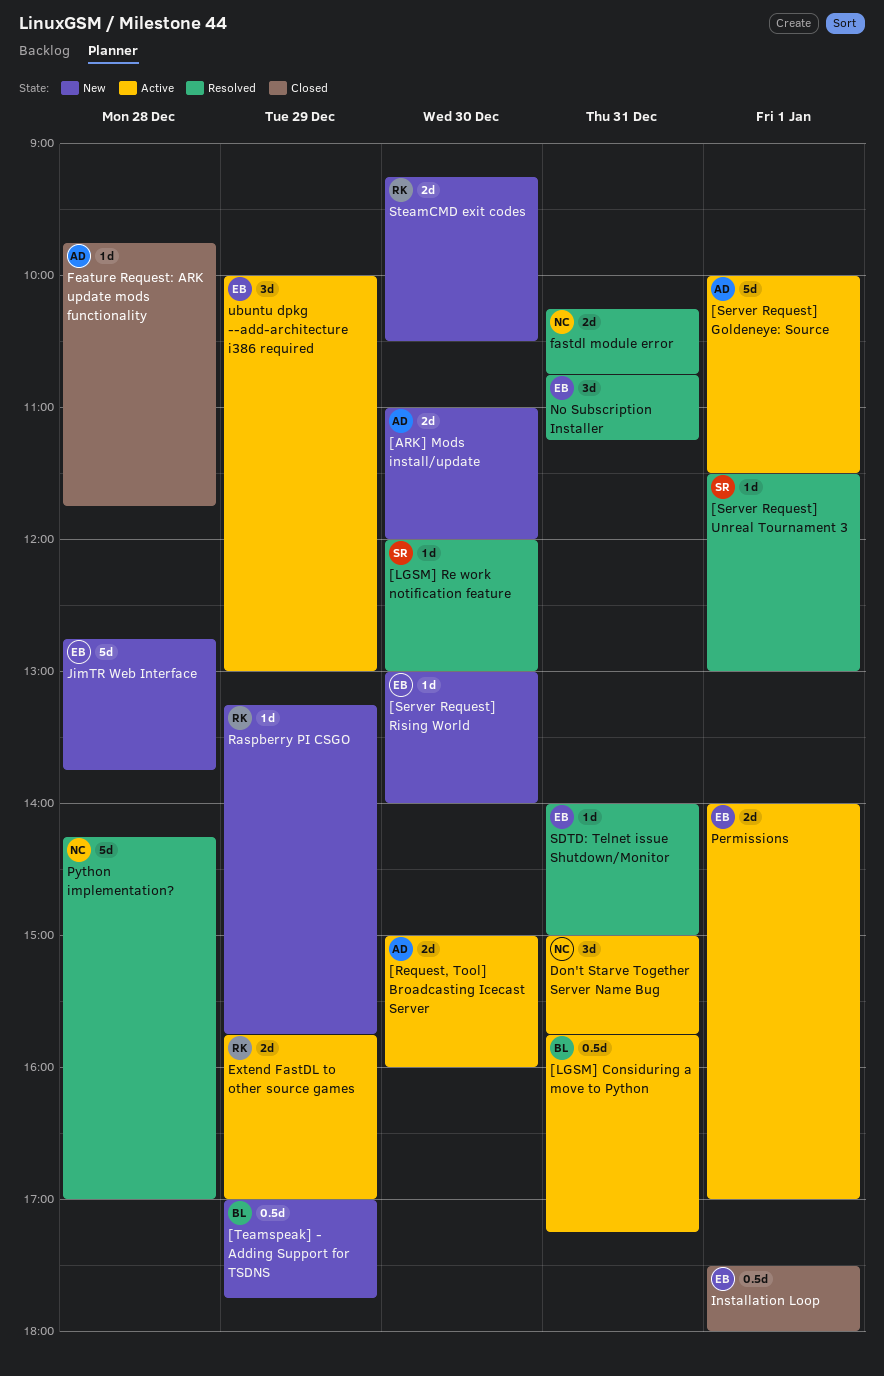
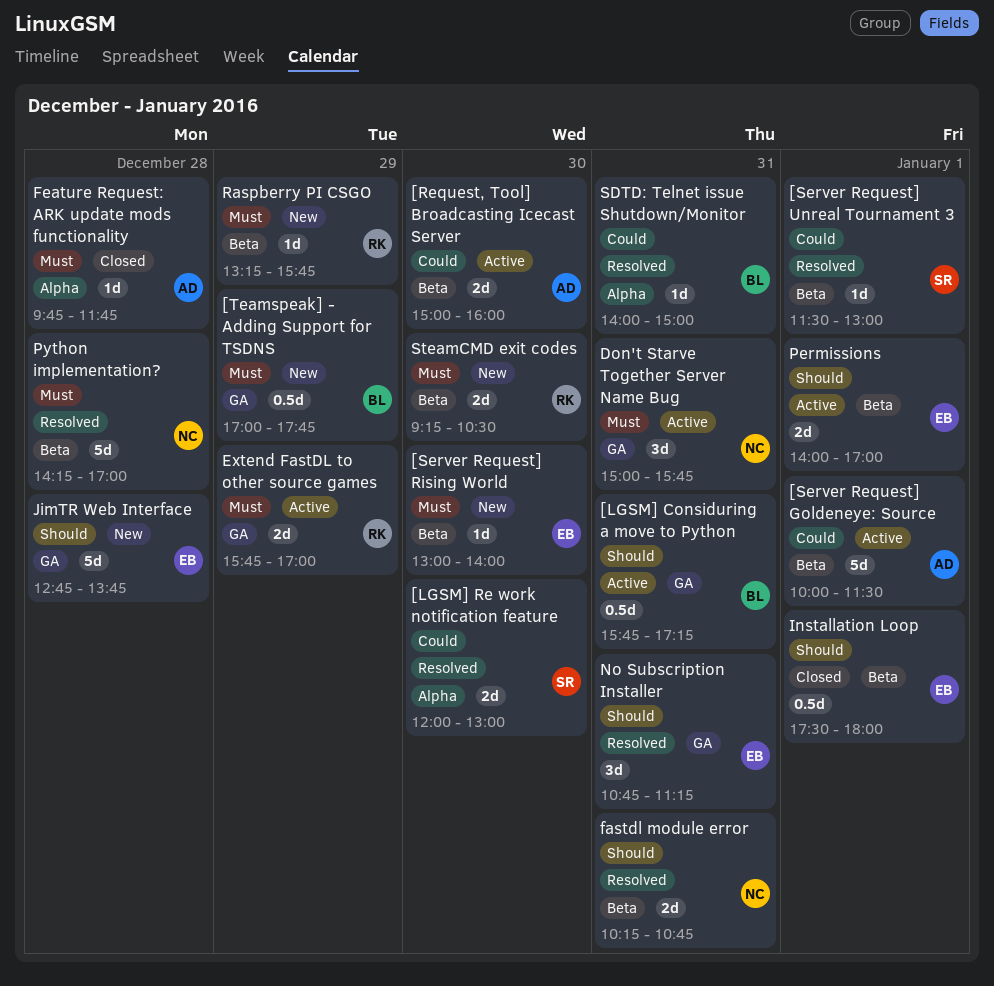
[ARK] Mods install/update: present -> none
[LGSM] Re work notification feature, estimate: 1d -> 2d
SDTD: Telnet issue Shutdown/Monitor, owner: EB -> BL
ubuntu dpkg --add-architecture i386 required: present -> none

